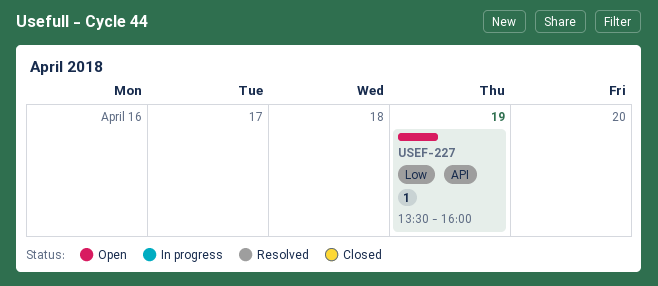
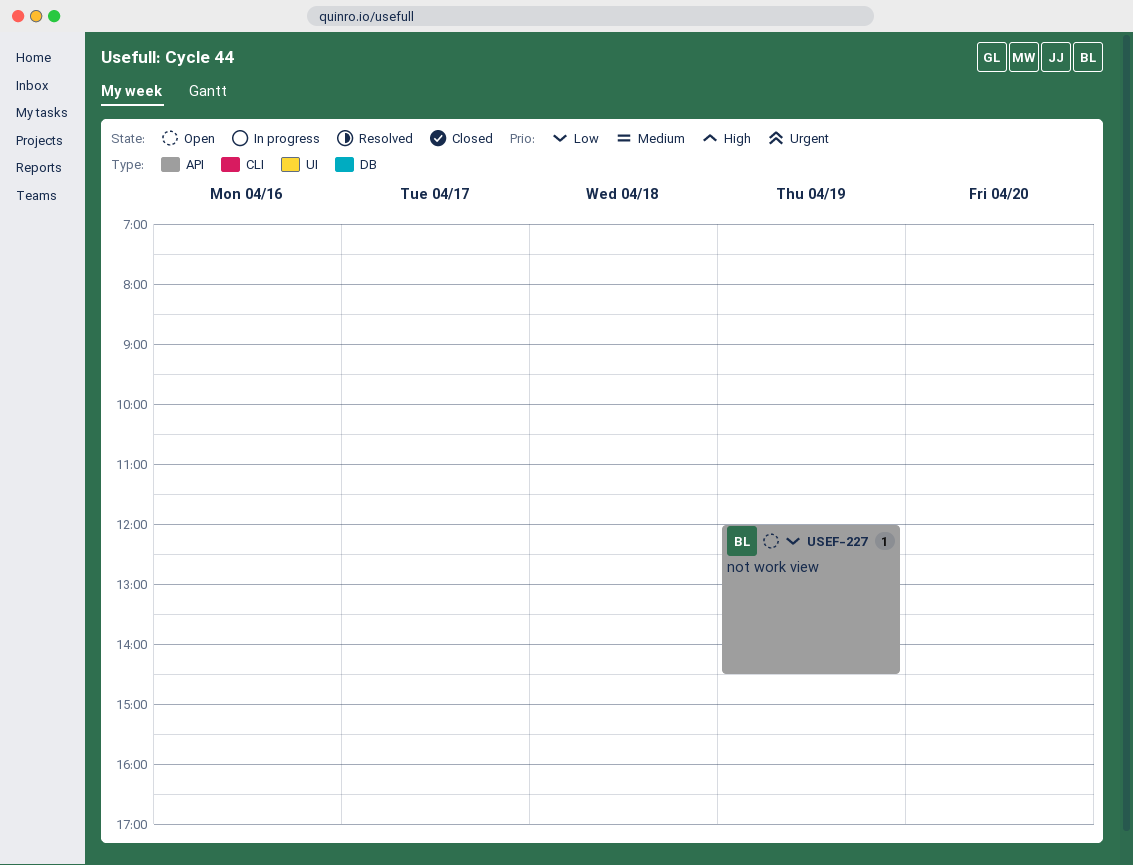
USEF-227, begins: 13:30 -> 12:00
USEF-227, ends: 16:00 -> 14:30

